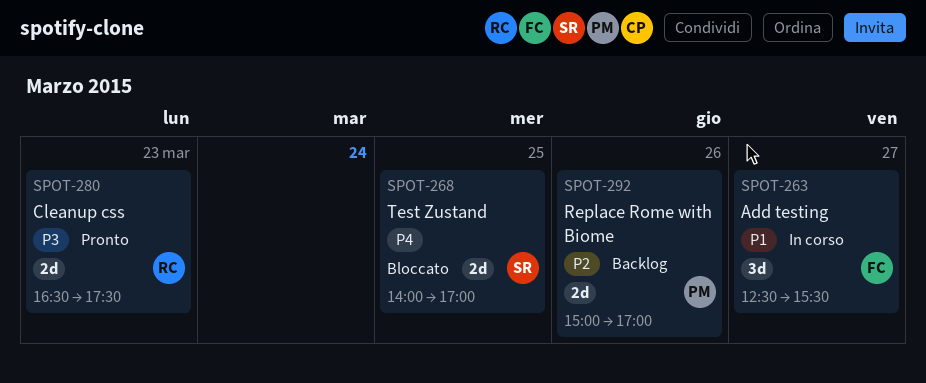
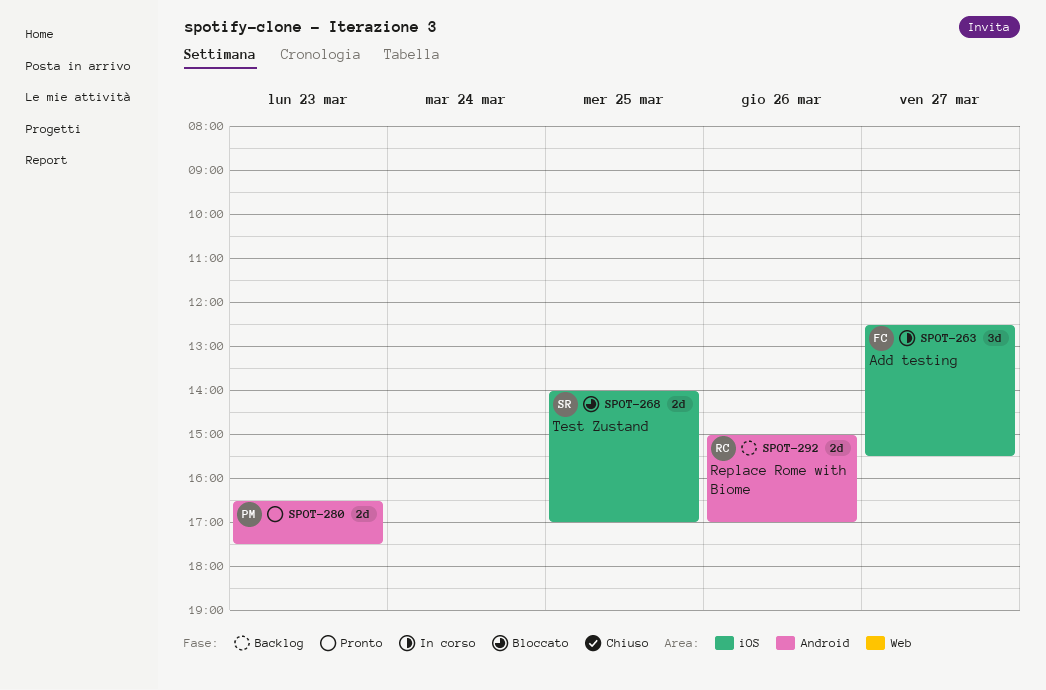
SPOT-280, owner: RC -> PM
SPOT-292, owner: PM -> RC

